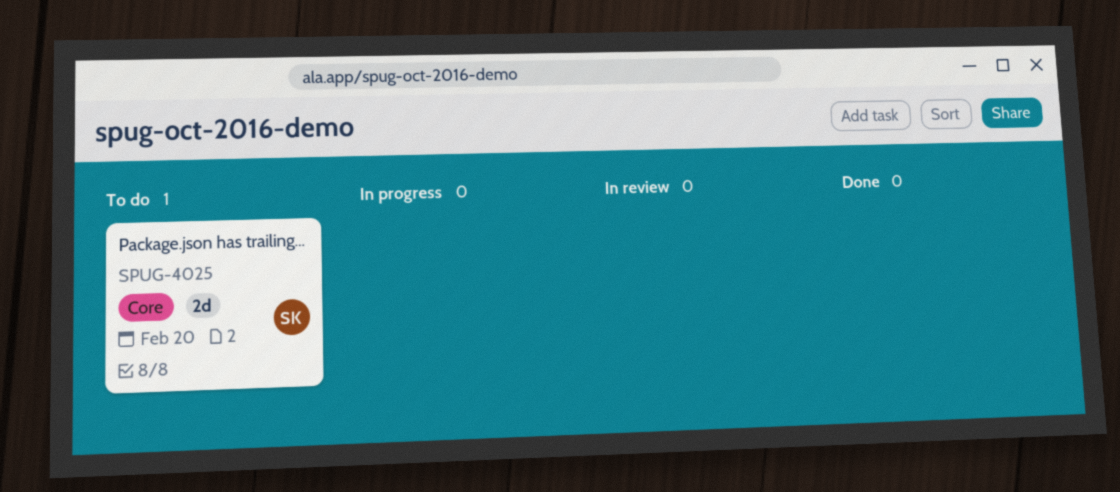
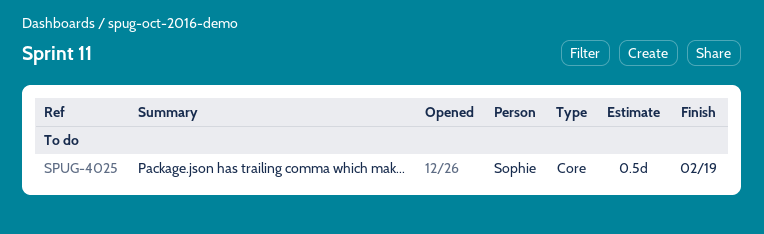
SPUG-4025, estimate: 2d -> 0.5d
SPUG-4025, due: Feb 20 -> Feb 19

